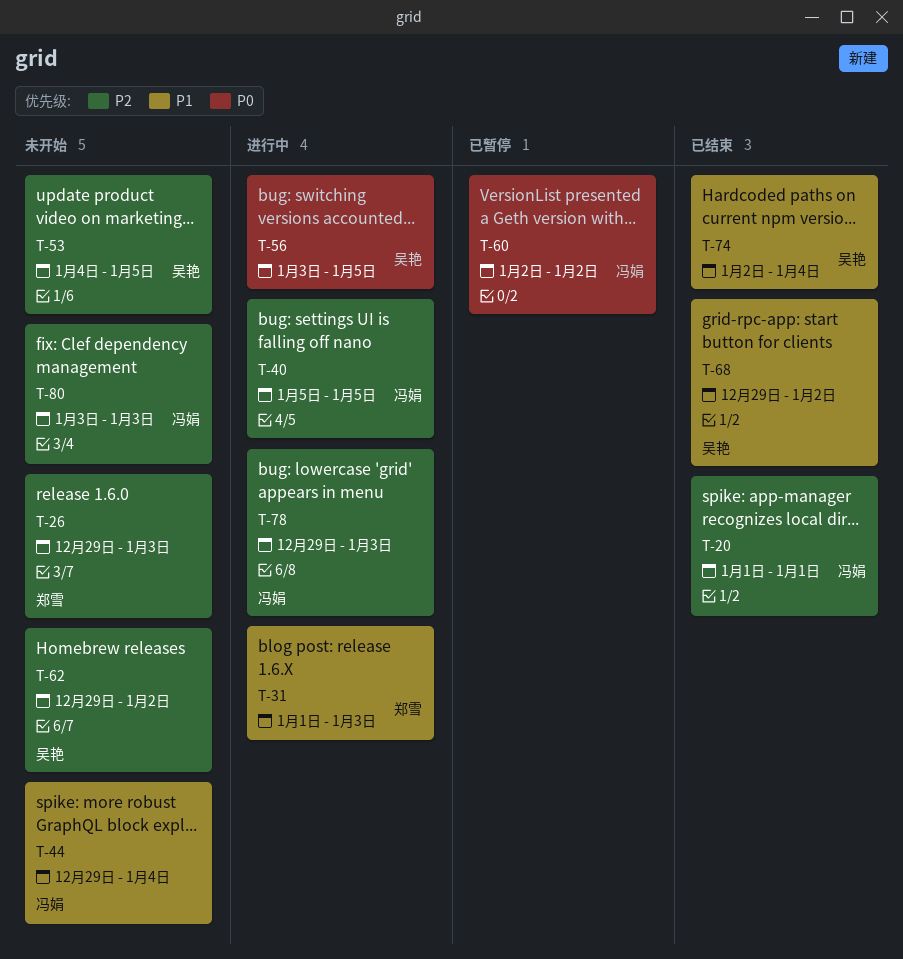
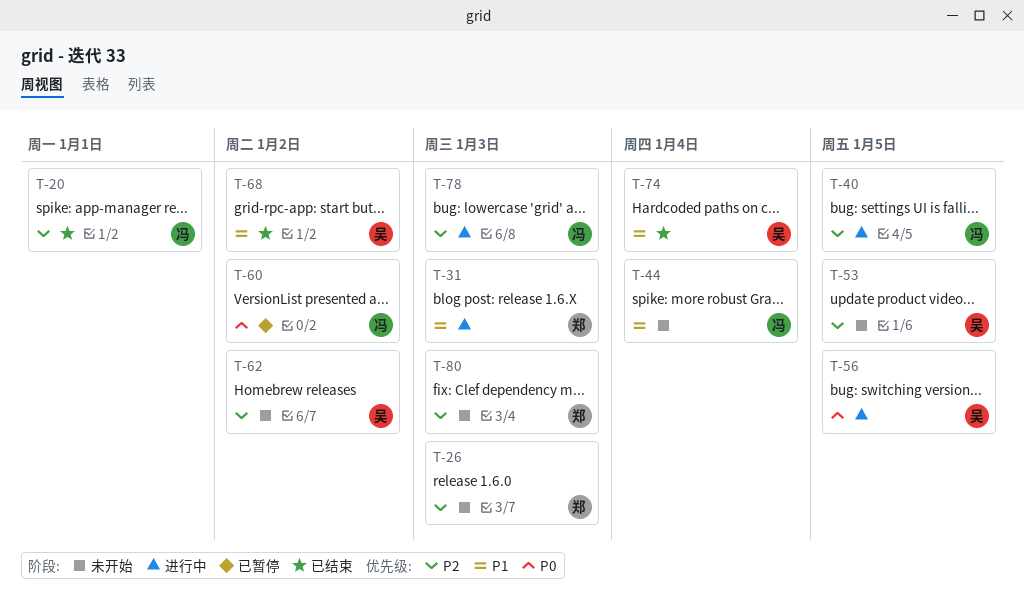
T-80, owner: 冯娟 -> 郑雪

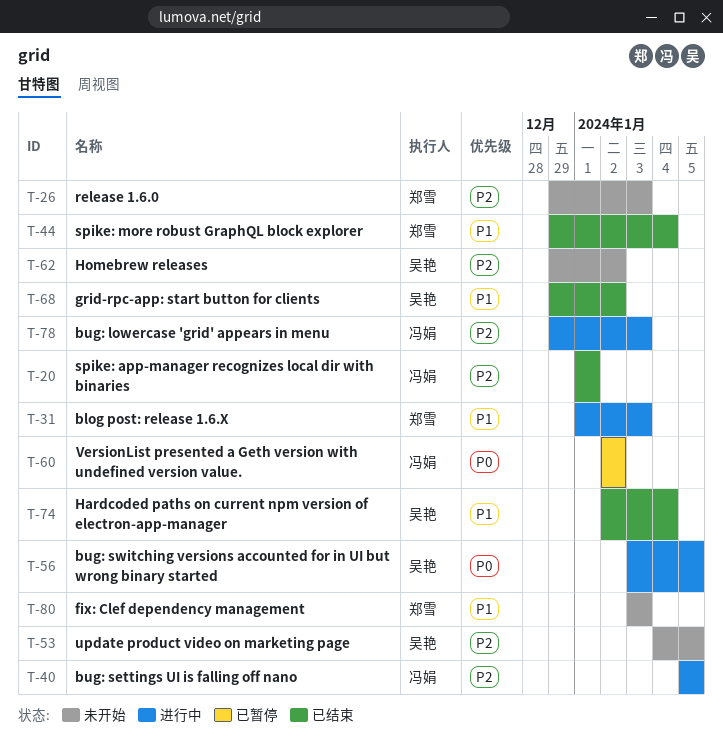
T-44, status: 未开始 -> 已结束
T-44, owner: 冯娟 -> 郑雪
T-80, priority: P2 -> P1

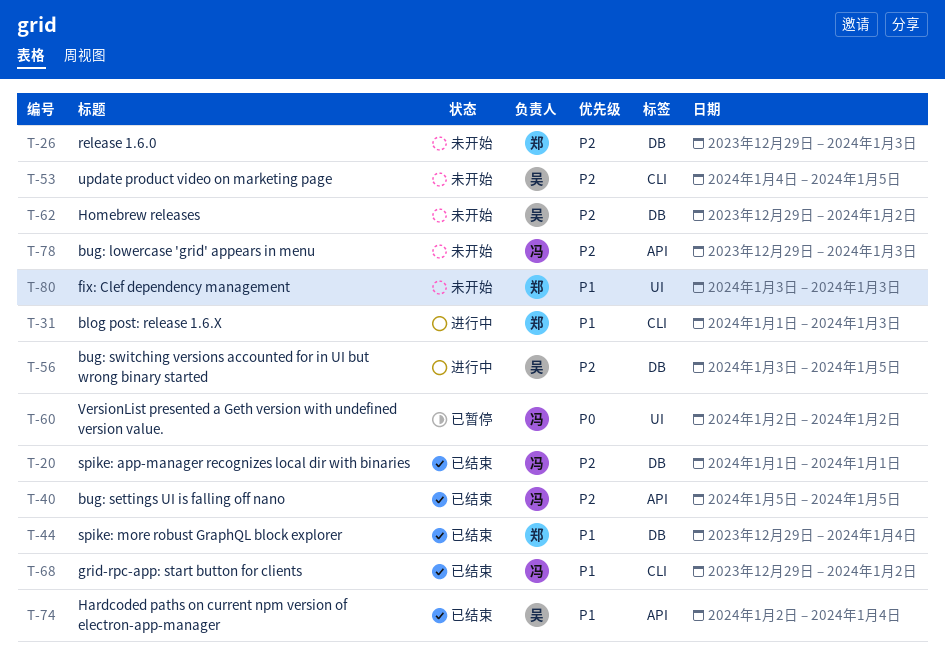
T-40, status: 进行中 -> 已结束
T-56, priority: P0 -> P2
T-68, owner: 吴艳 -> 冯娟
T-78, status: 进行中 -> 未开始

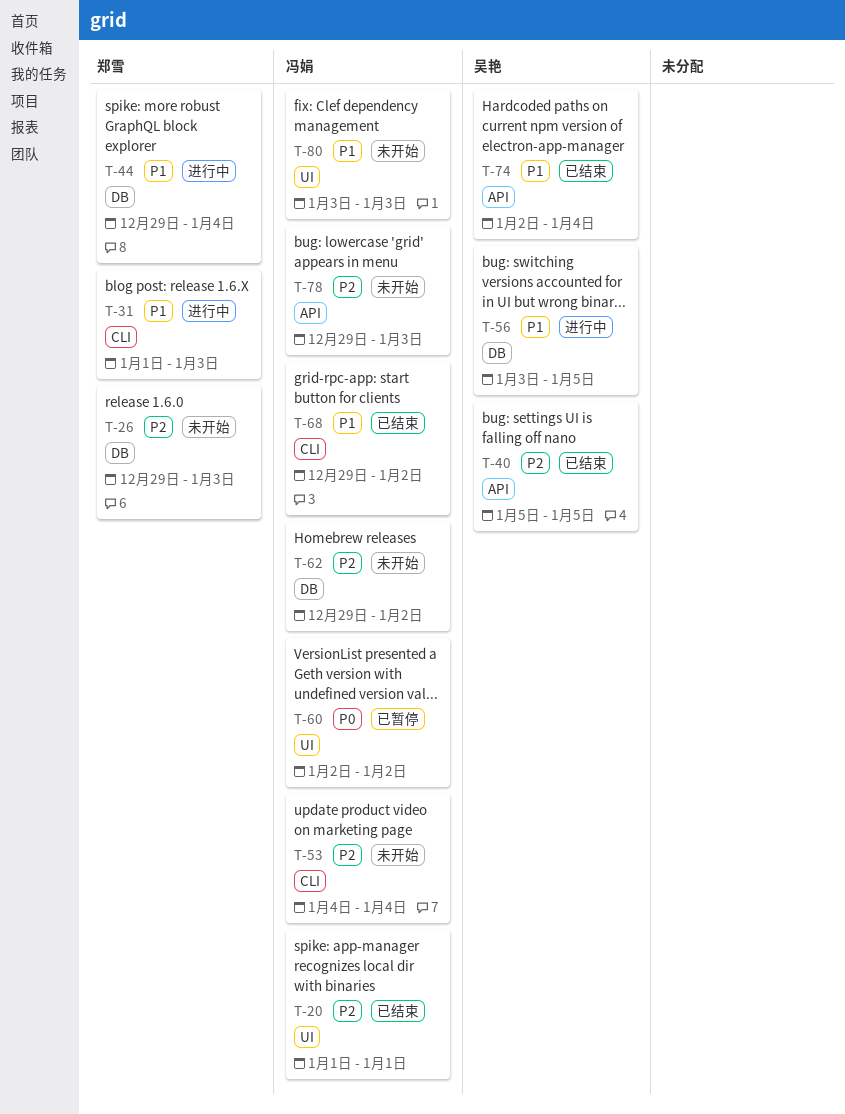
T-20, label: DB -> UI
T-40, owner: 冯娟 -> 吴艳
T-44, status: 已结束 -> 进行中
T-53, owner: 吴艳 -> 冯娟
T-53, due: Jan 5 -> Jan 4
T-56, priority: P2 -> P1
T-62, owner: 吴艳 -> 冯娟
T-80, owner: 郑雪 -> 冯娟

